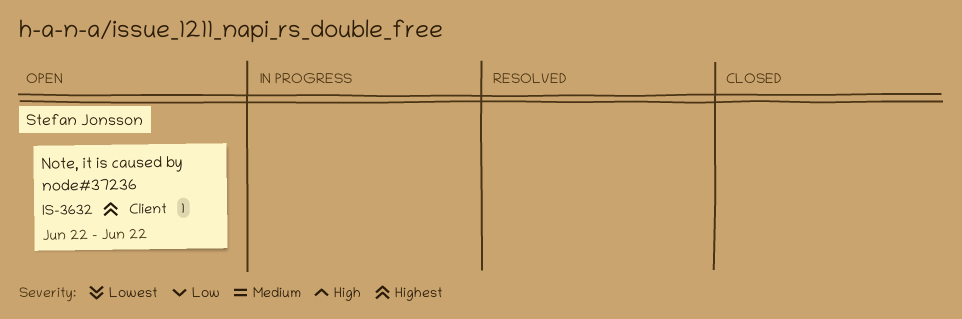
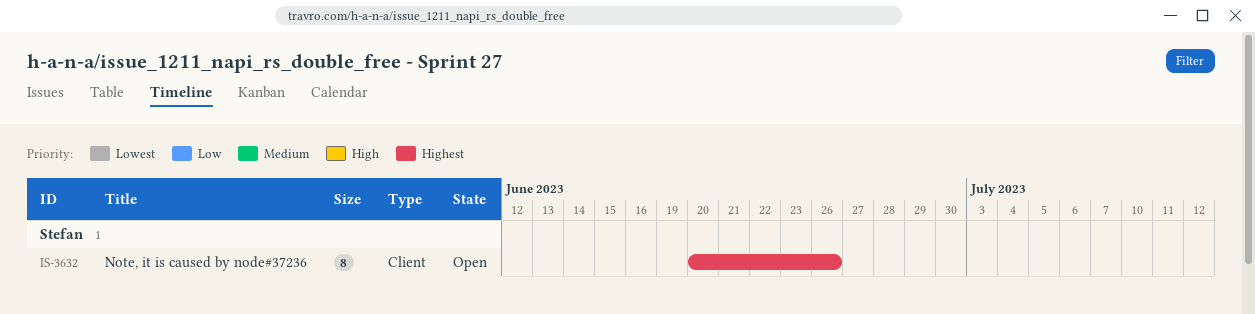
IS-3632, estimate: 1 -> 8
IS-3632, start: Jun 22 -> Jun 20
IS-3632, due: Jun 22 -> Jun 26

